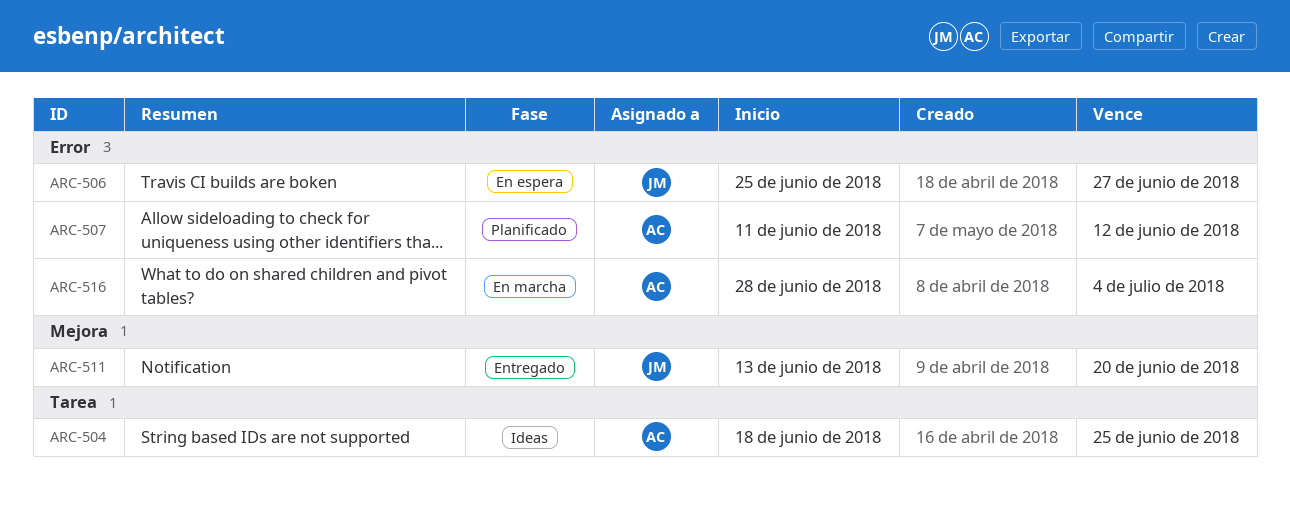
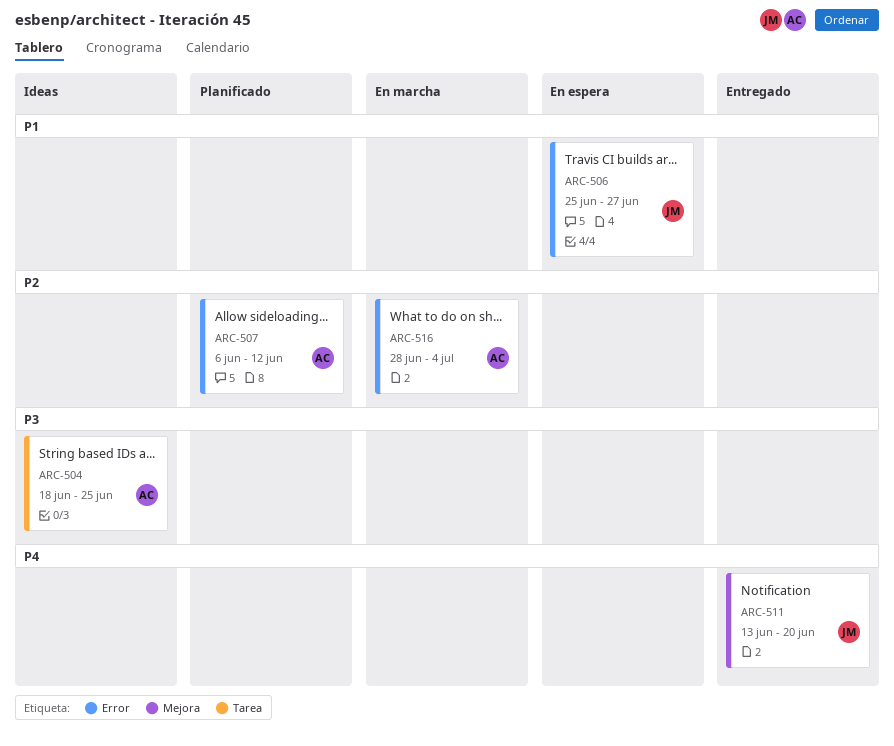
ARC-507, start: Jun 11 -> Jun 6

